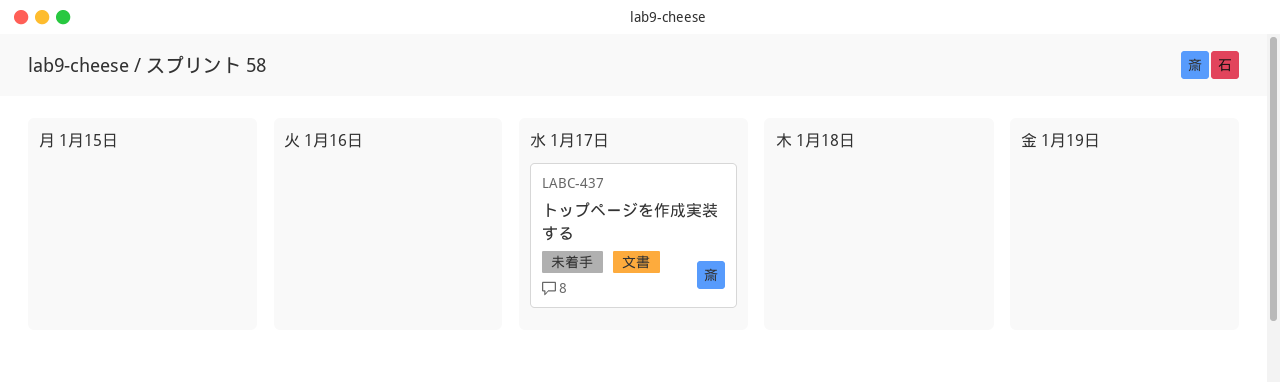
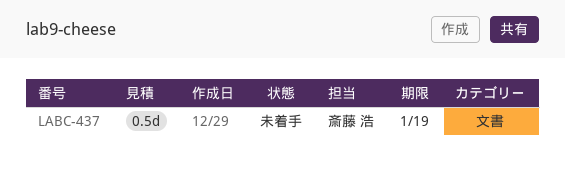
LABC-437, due: Jan 17 -> Jan 19

